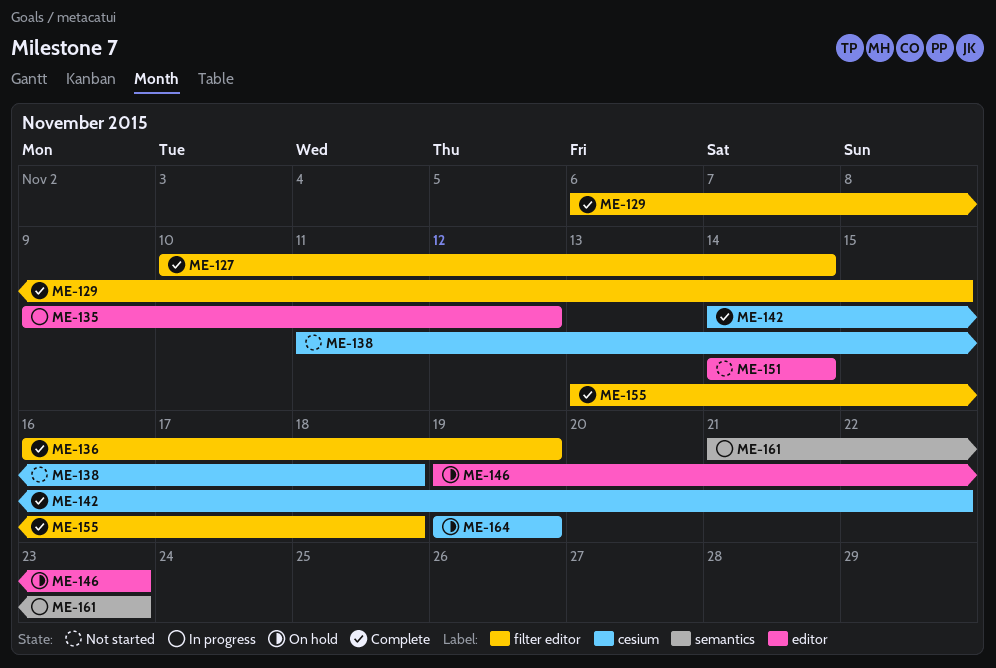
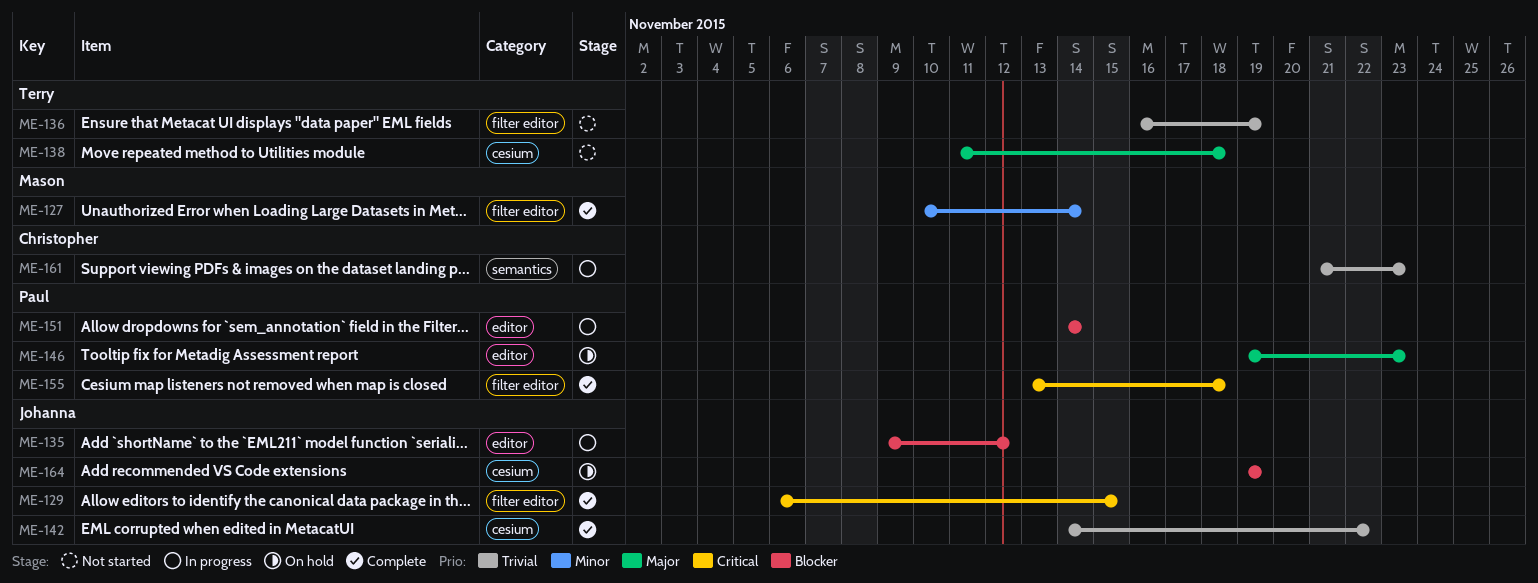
ME-136, status: Complete -> Not started
ME-151, status: Not started -> In progress

